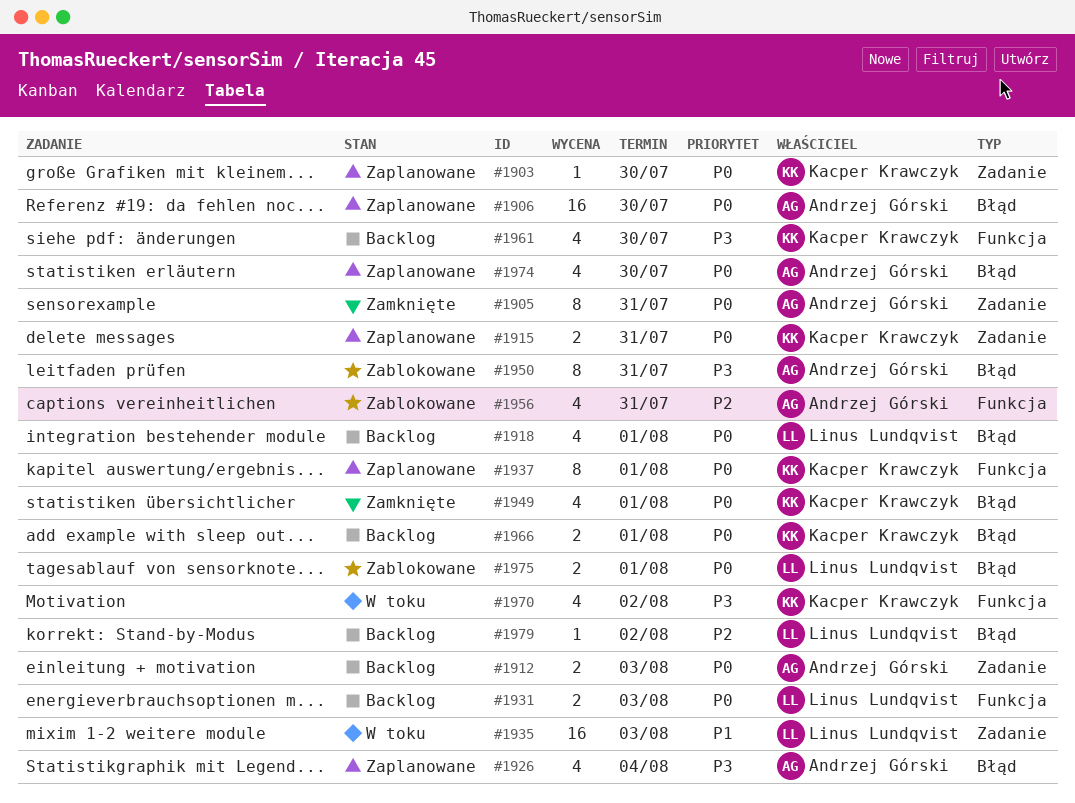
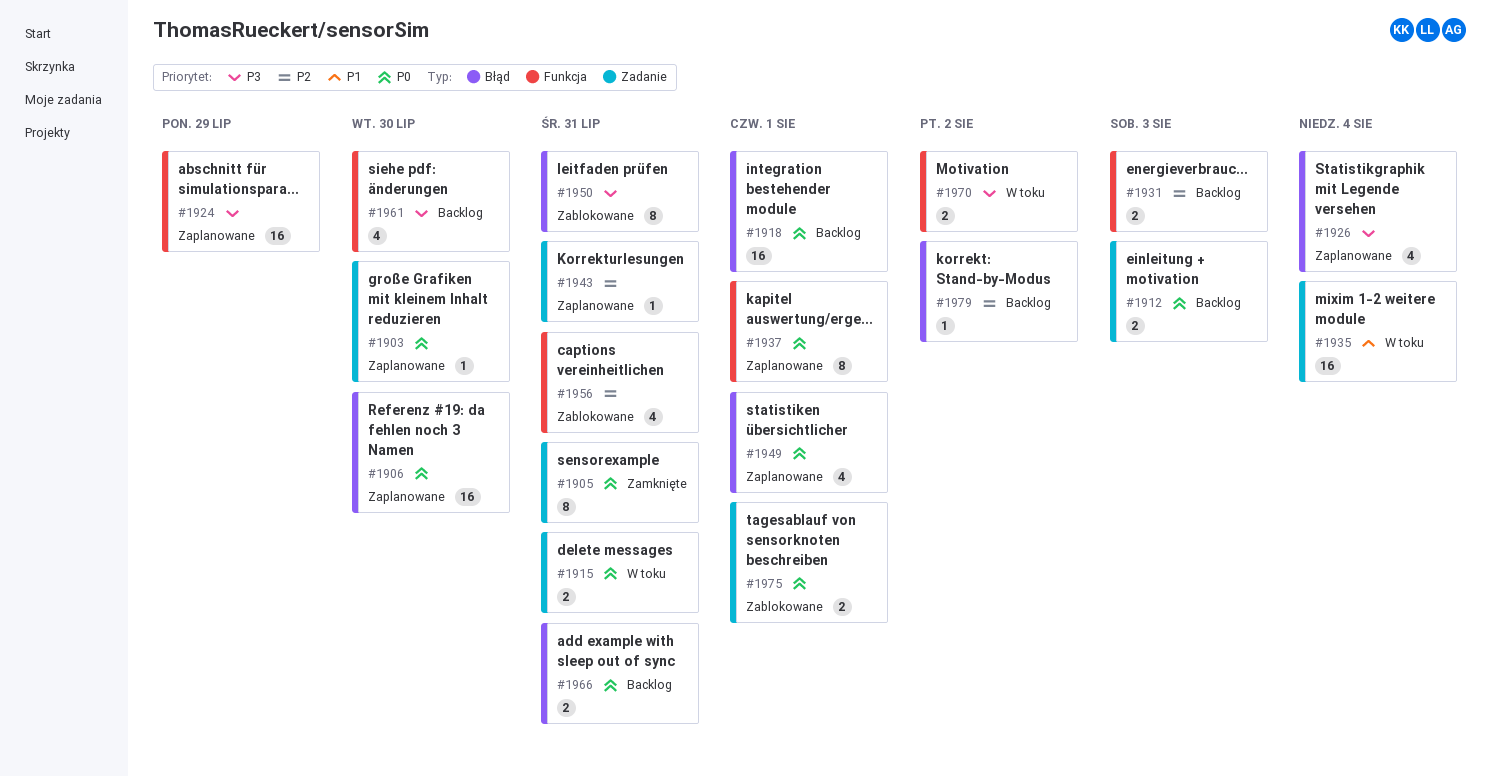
#1915, status: Zaplanowane -> W toku
#1918, estimate: 4 -> 16
#1924: none -> present
#1931, priority: P0 -> P2
#1935, due: Aug 3 -> Aug 4
#1943: none -> present
#1949, status: Zamknięte -> Zaplanowane
#1966, due: Aug 1 -> Jul 31
#1970, estimate: 4 -> 2
#1974: present -> none
#1975, label: Błąd -> Zadanie

